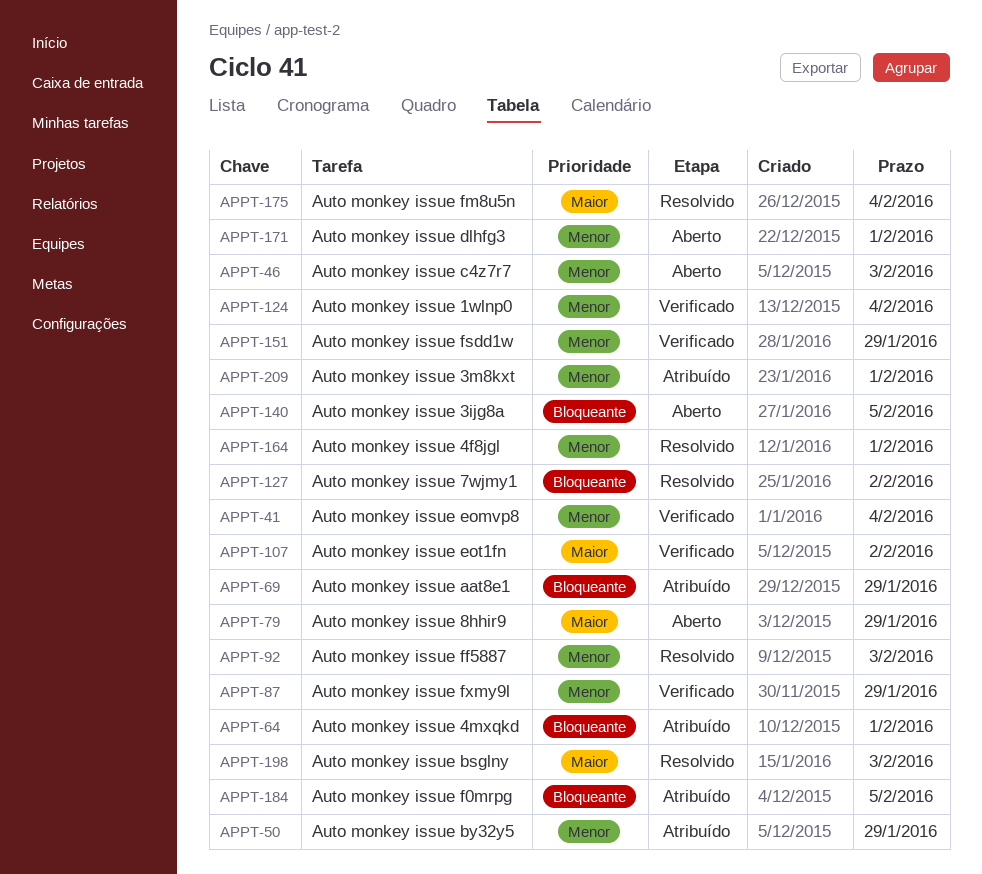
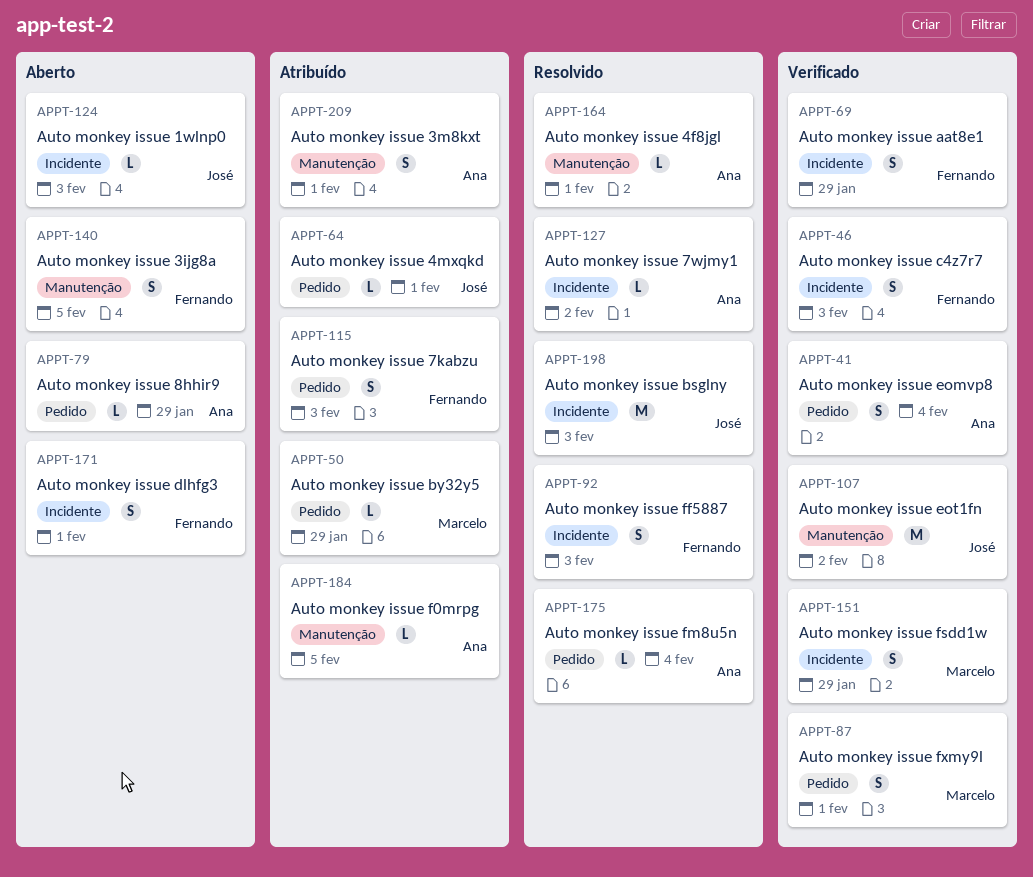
APPT-46, status: Aberto -> Verificado
APPT-69, status: Atribuído -> Verificado
APPT-87, due: Jan 29 -> Feb 1
APPT-115: none -> present
APPT-124, status: Verificado -> Aberto
APPT-124, due: Feb 4 -> Feb 3

